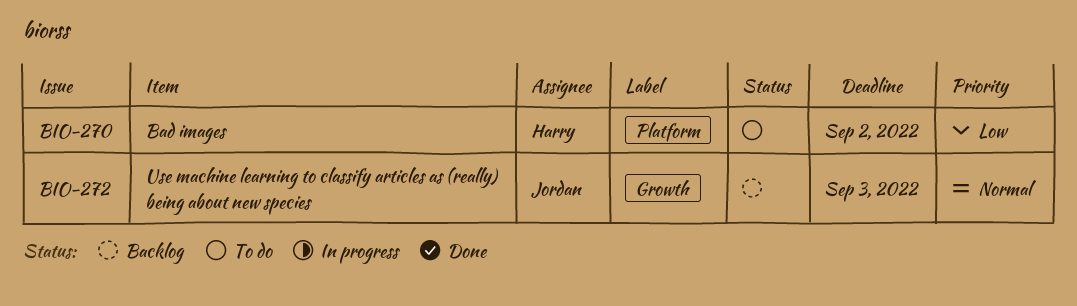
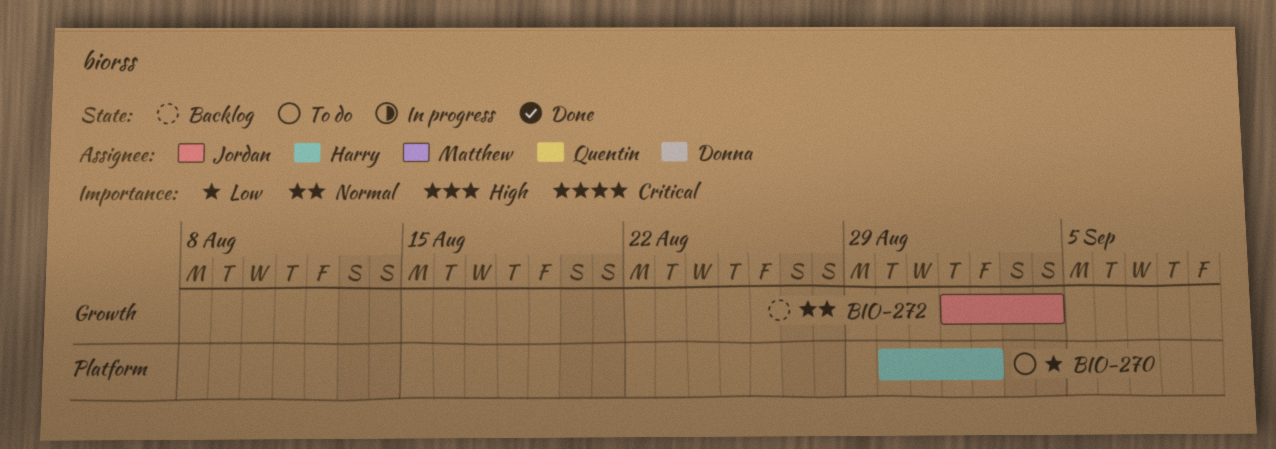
BIO-272, due: Sep 3 -> Sep 4

